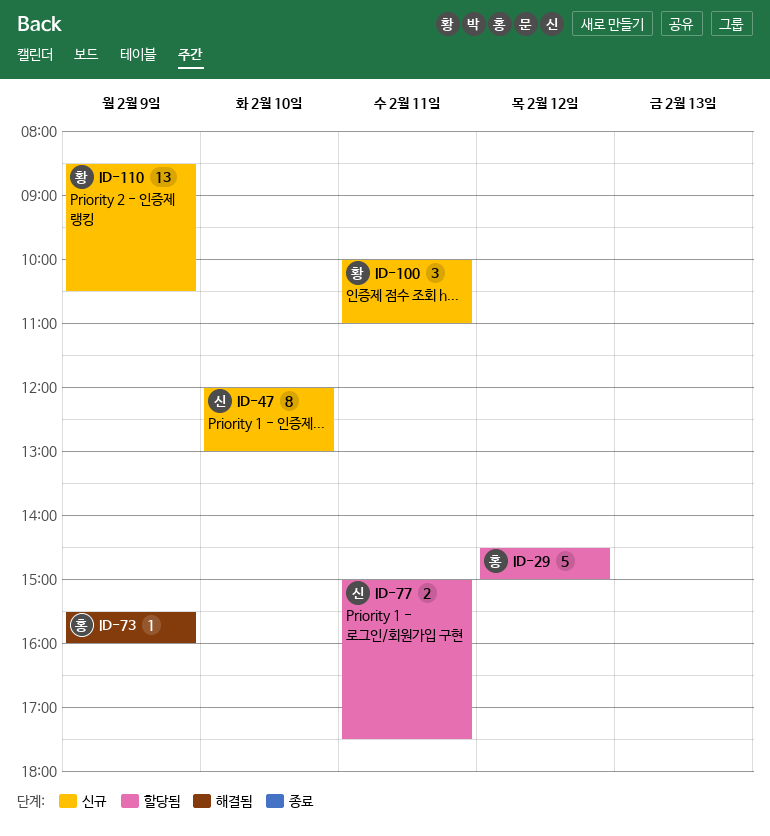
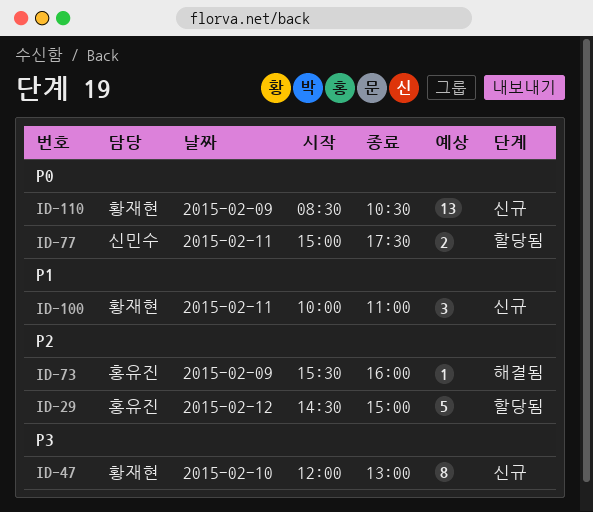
ID-47, owner: 신민수 -> 황재현

